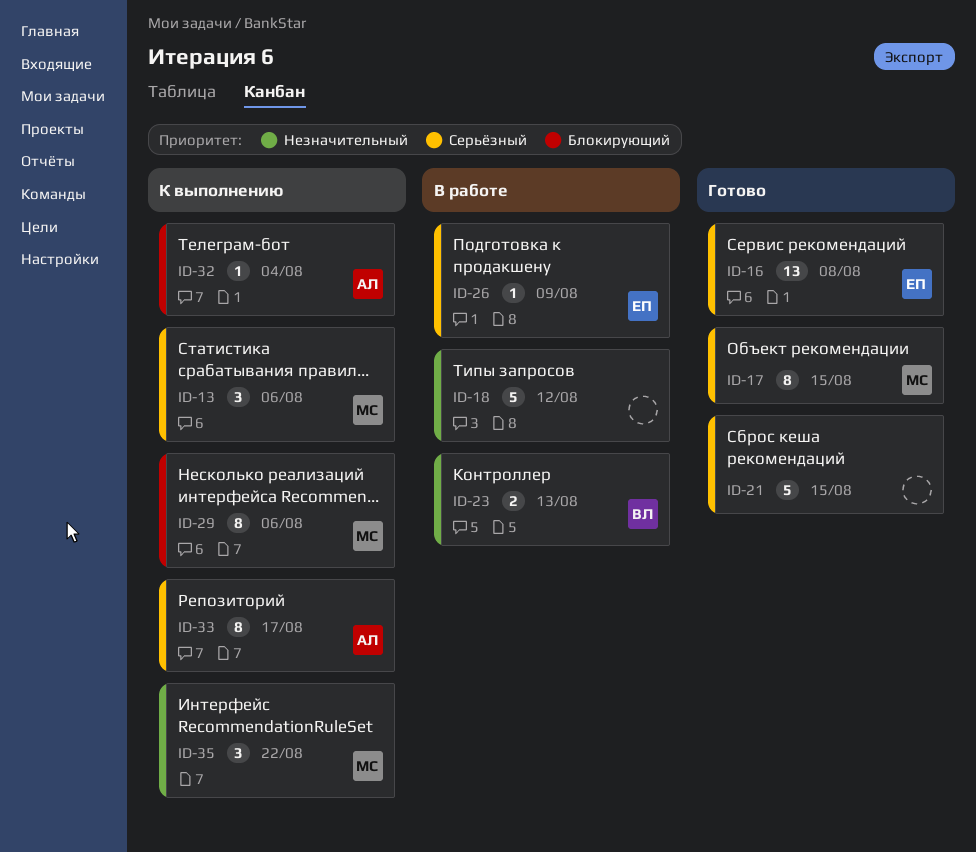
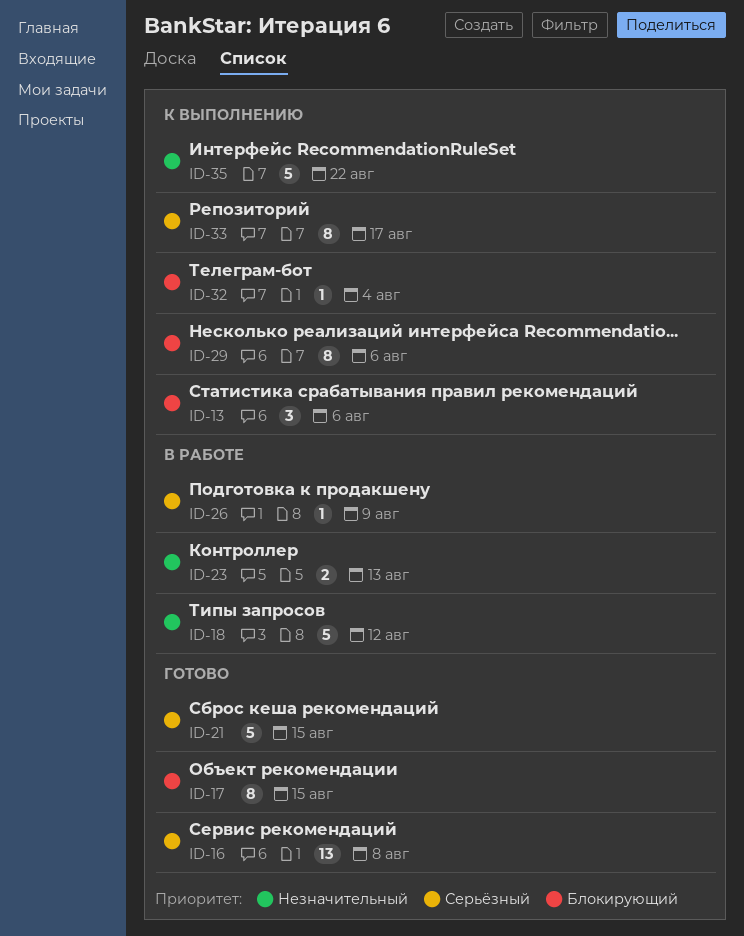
ID-13, priority: Серьёзный -> Блокирующий
ID-17, priority: Серьёзный -> Блокирующий
ID-35, estimate: 3 -> 5

